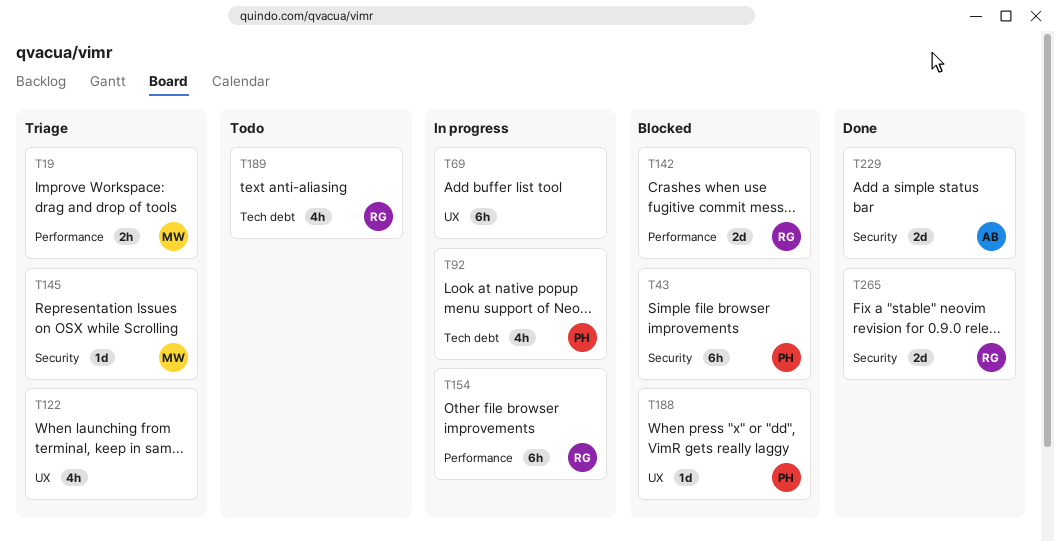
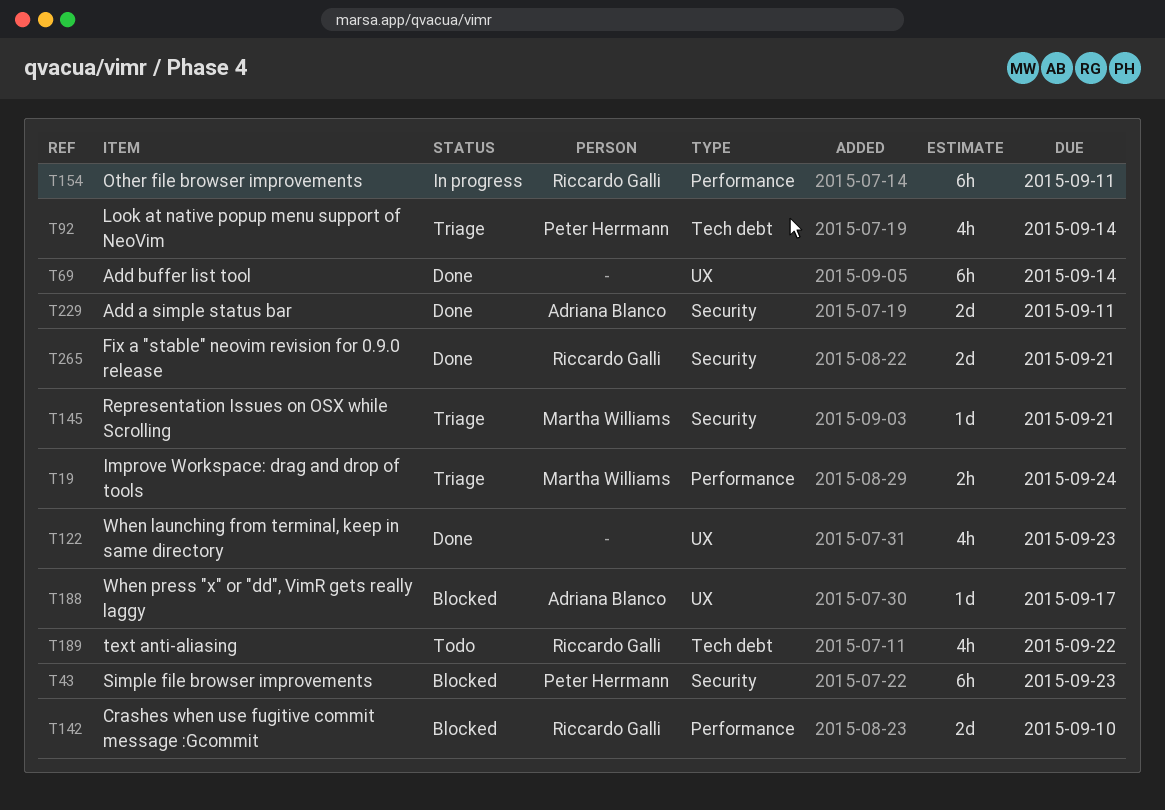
T69, status: In progress -> Done
T92, status: In progress -> Triage
T122, status: Triage -> Done
T188, owner: Peter Herrmann -> Adriana Blanco

